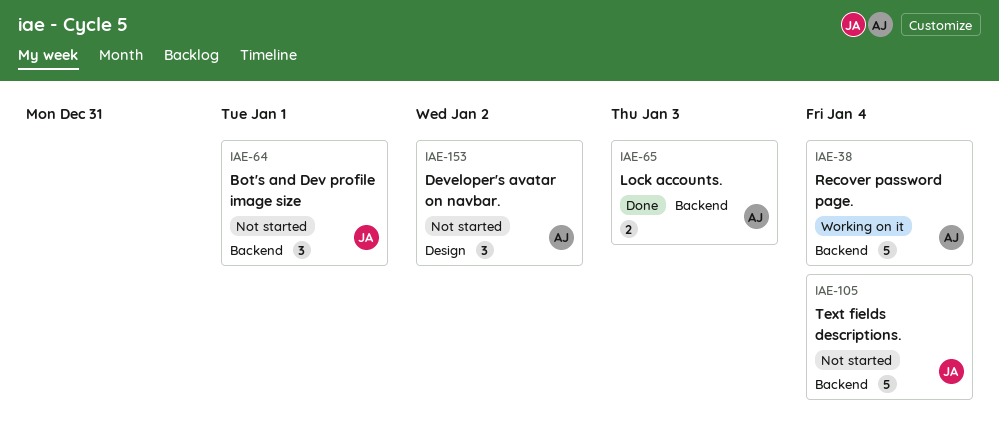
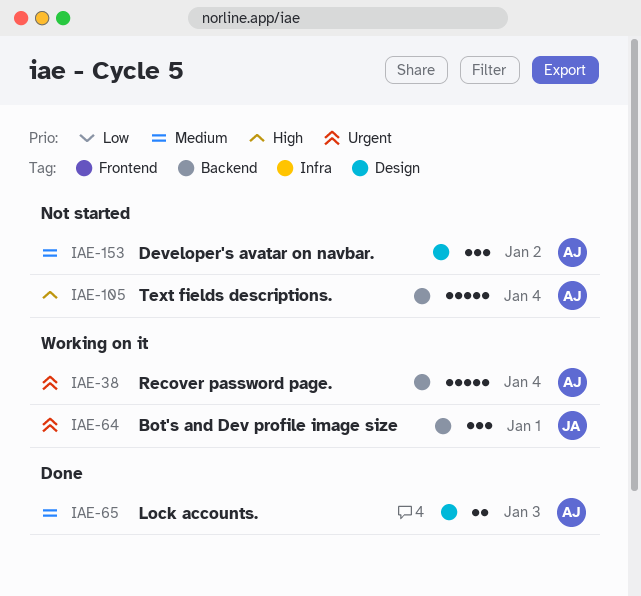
IAE-64, status: Not started -> Working on it
IAE-65, label: Backend -> Design
IAE-105, owner: JA -> AJ

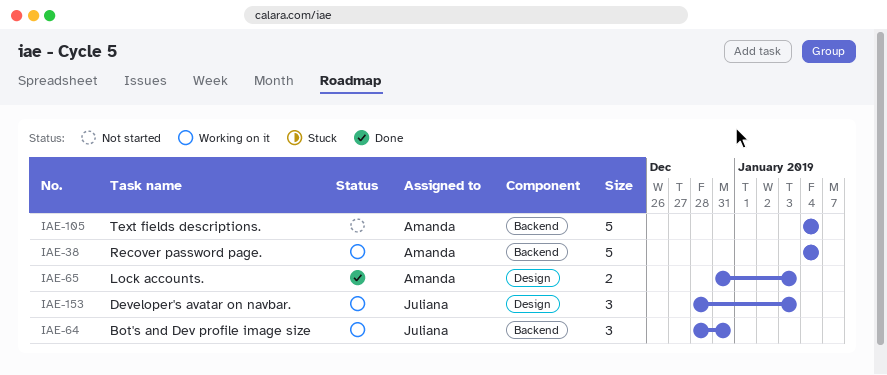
IAE-64, due: Jan 1 -> Dec 31
IAE-153, status: Not started -> Working on it
IAE-153, owner: Amanda -> Juliana
IAE-153, due: Jan 2 -> Jan 3

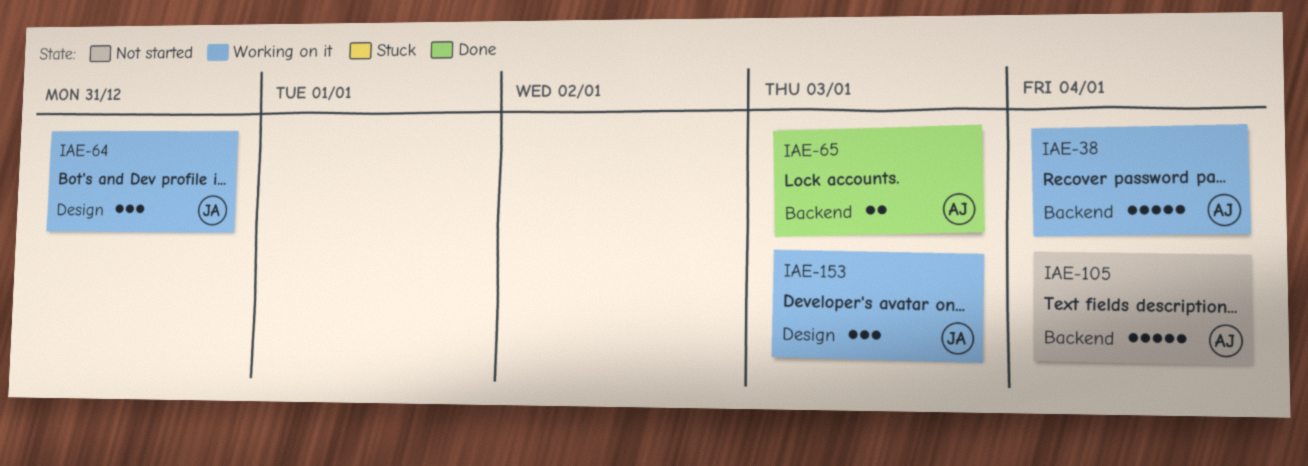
IAE-64, label: Backend -> Design
IAE-65, label: Design -> Backend

